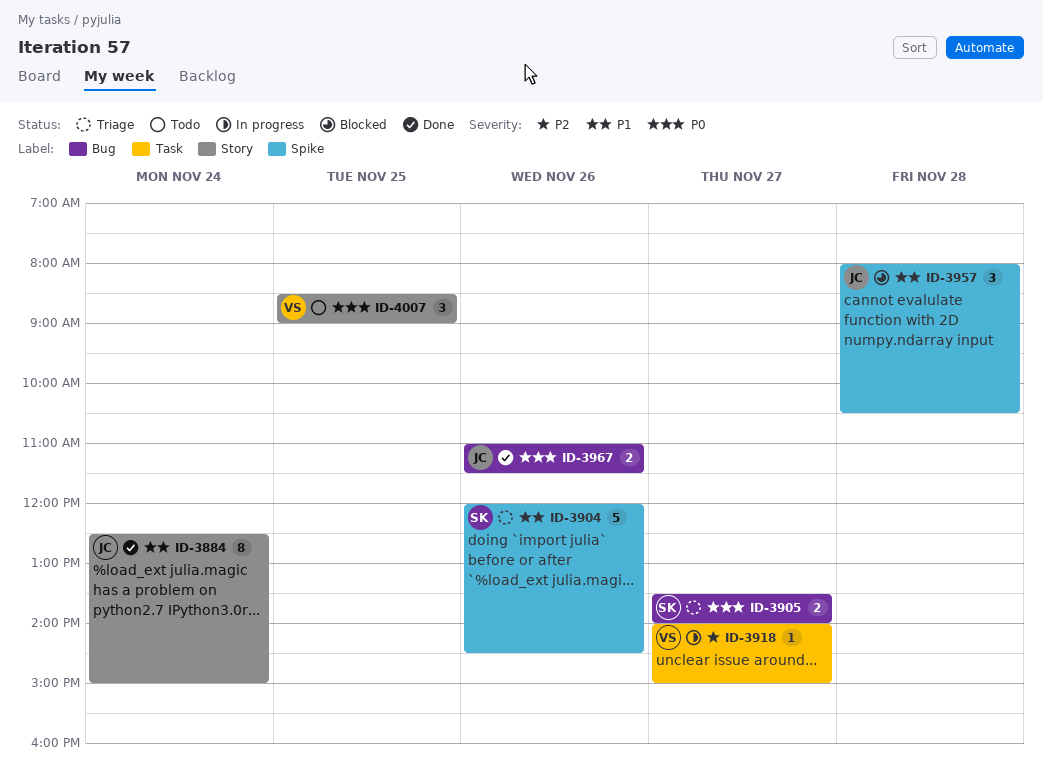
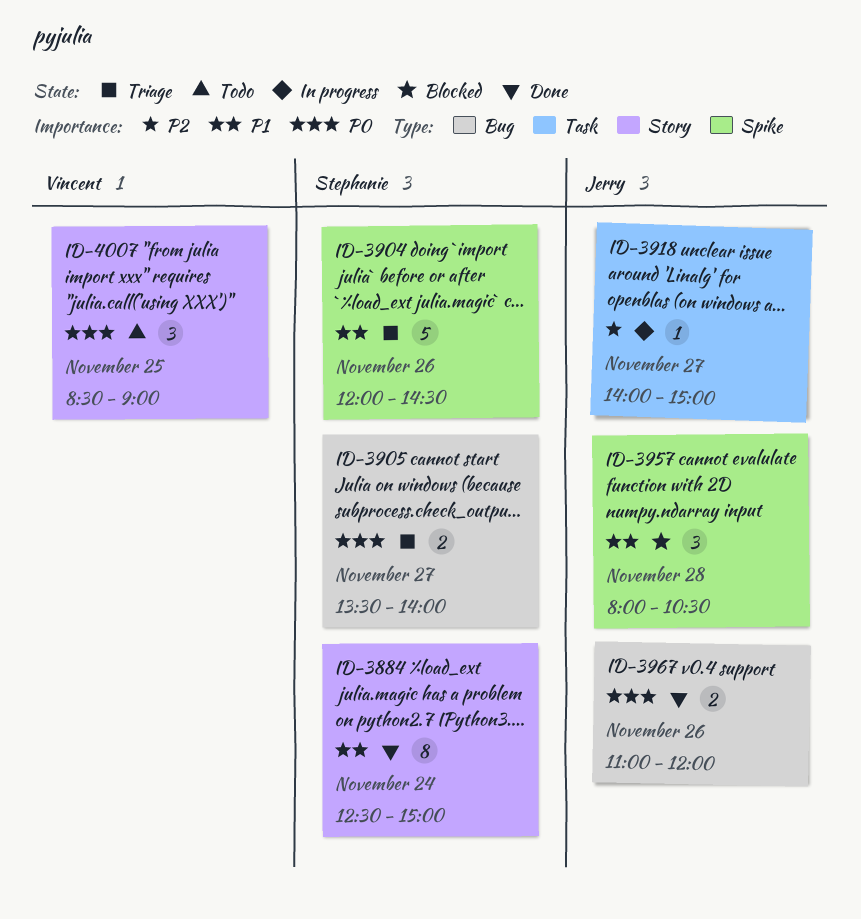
ID-3884, owner: Jerry -> Stephanie
ID-3918, owner: Vincent -> Jerry
ID-3967, ends: 11:30 -> 12:00

